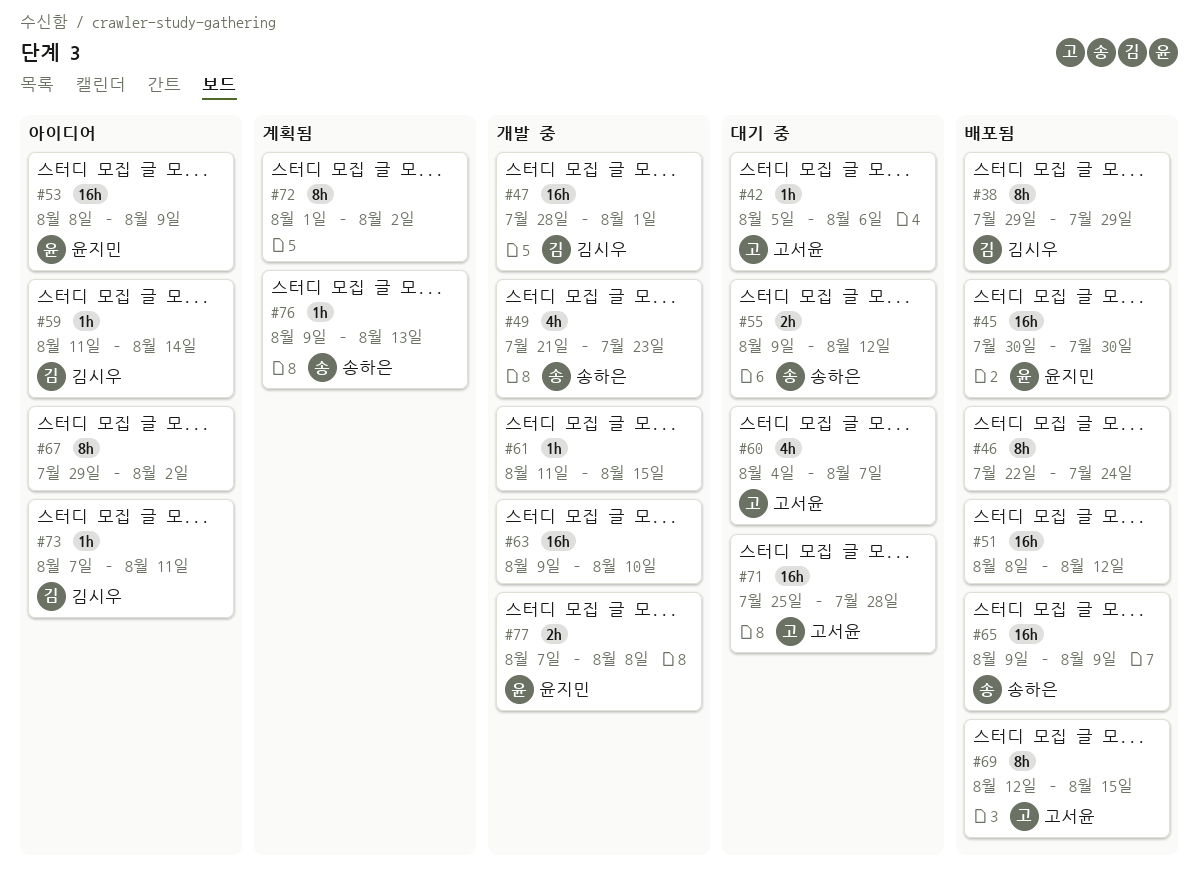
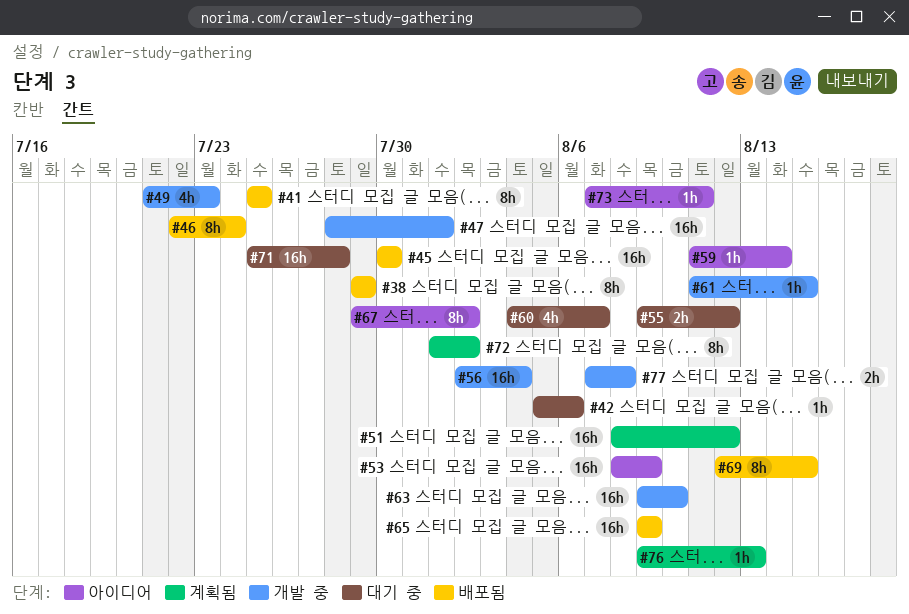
#41: none -> present
#51, status: 배포됨 -> 계획됨
#56: none -> present

